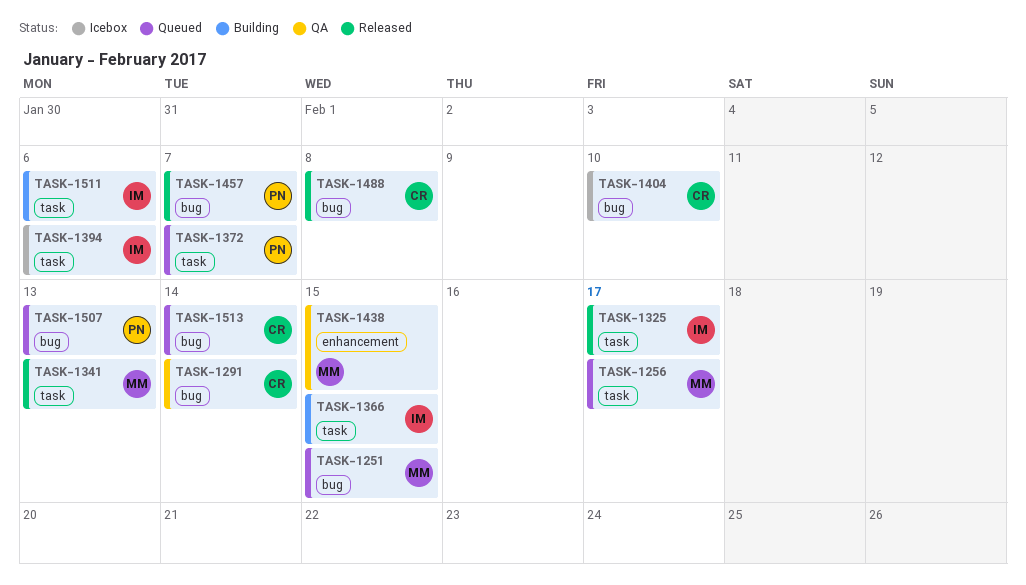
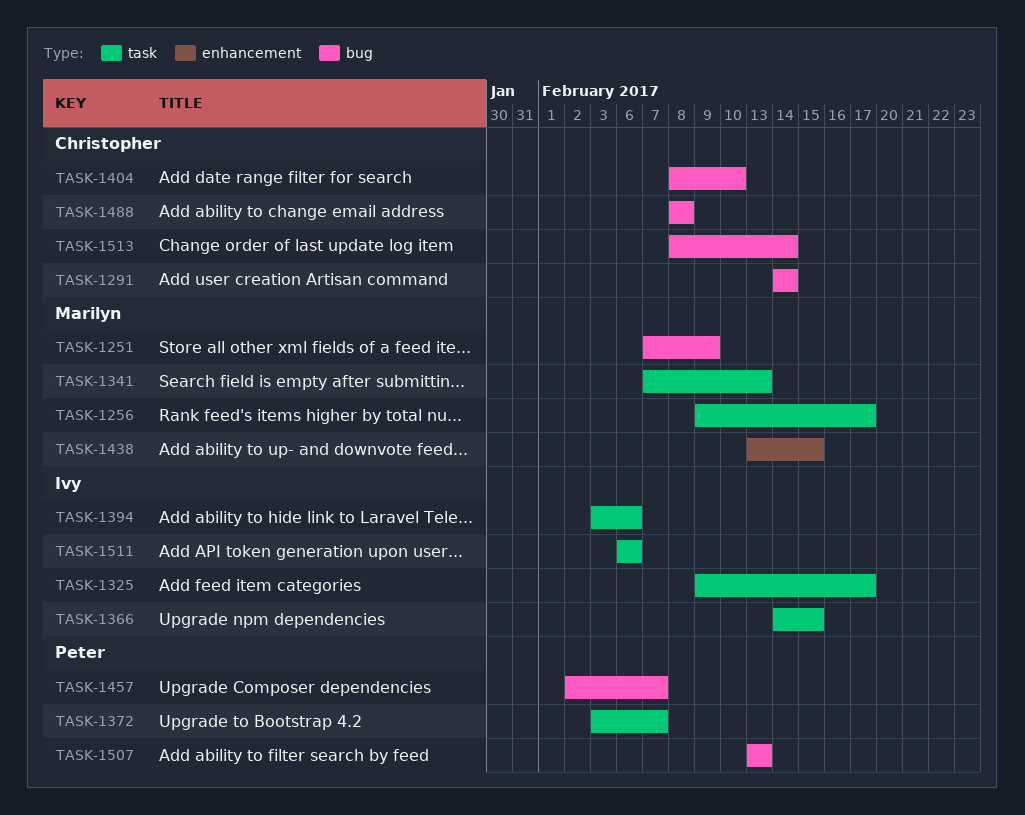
TASK-1251, due: Feb 15 -> Feb 9

